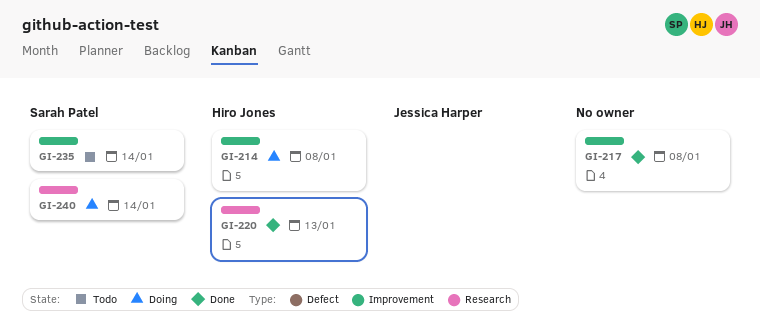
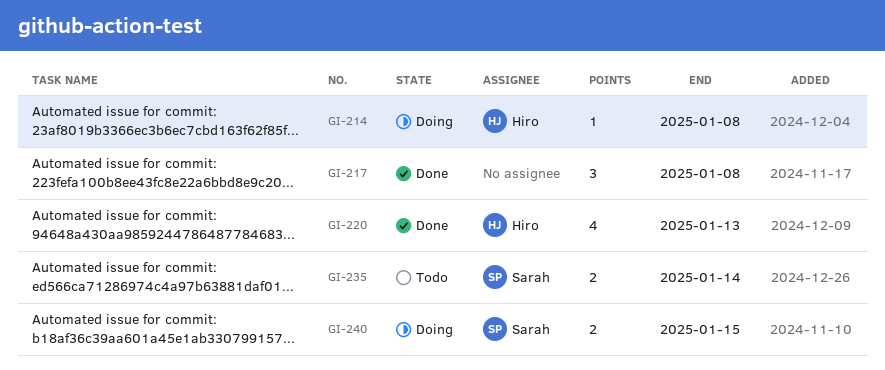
GI-240, due: Jan 14 -> Jan 15

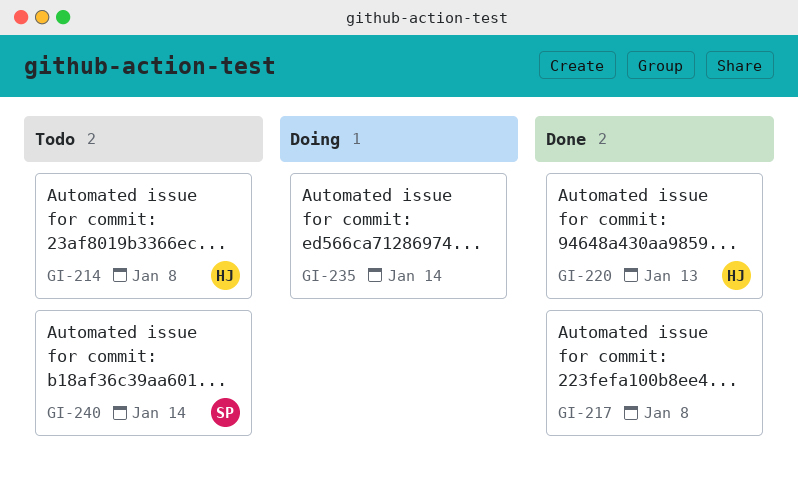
GI-214, status: Doing -> Todo
GI-235, status: Todo -> Doing
GI-235, owner: Sarah -> none
GI-240, status: Doing -> Todo
GI-240, due: Jan 15 -> Jan 14

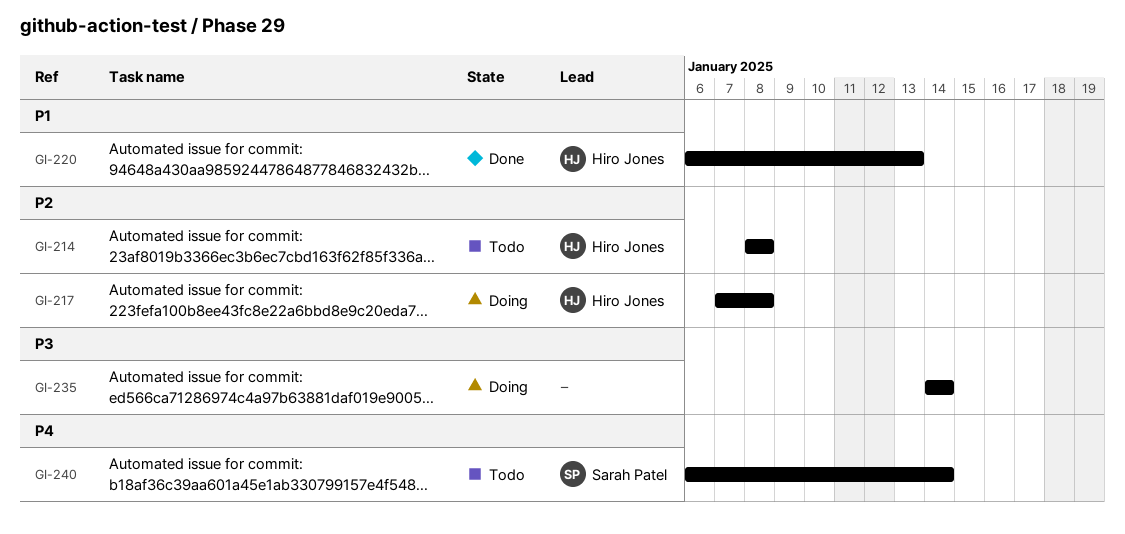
GI-217, status: Done -> Doing
GI-217, owner: none -> Hiro Jones

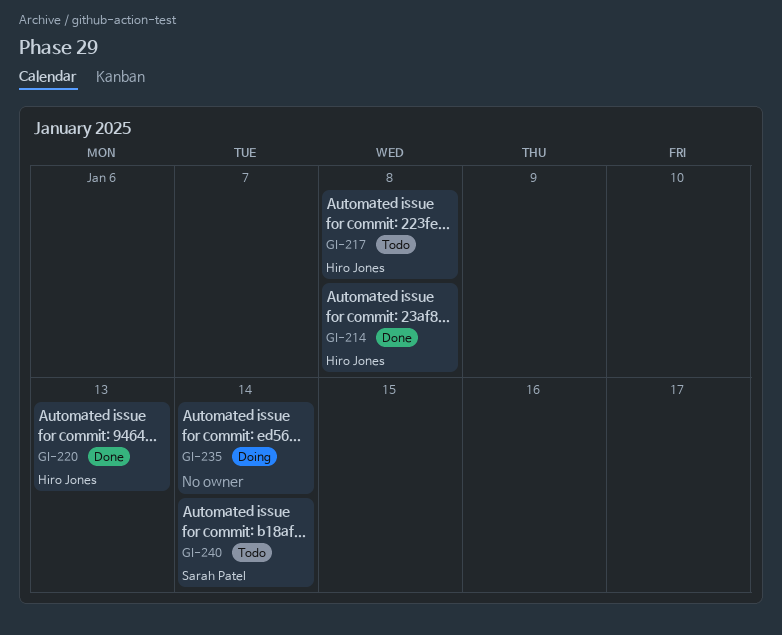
GI-214, status: Todo -> Done
GI-217, status: Doing -> Todo

